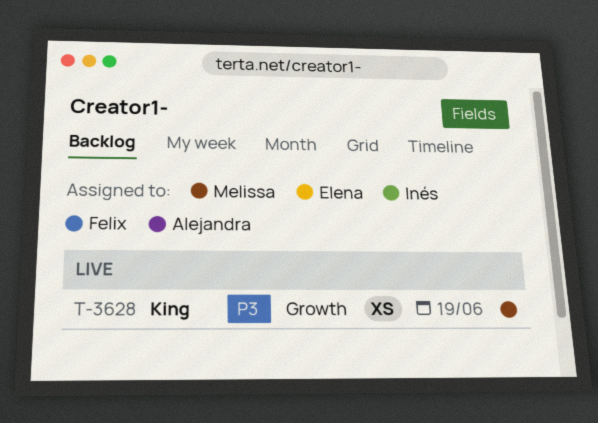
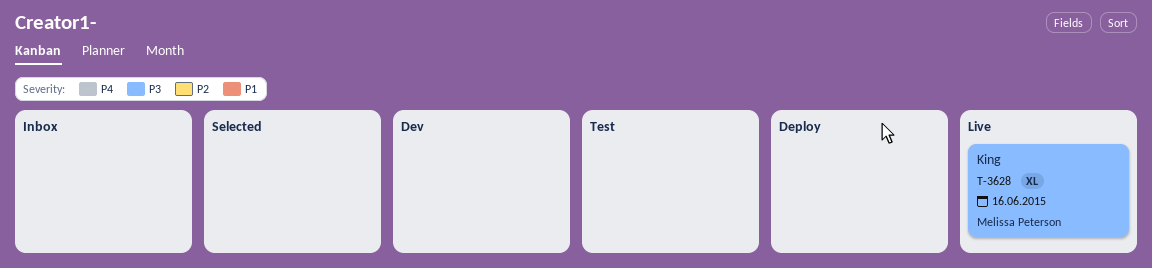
T-3628, estimate: XS -> XL
T-3628, due: Jun 19 -> Jun 16

